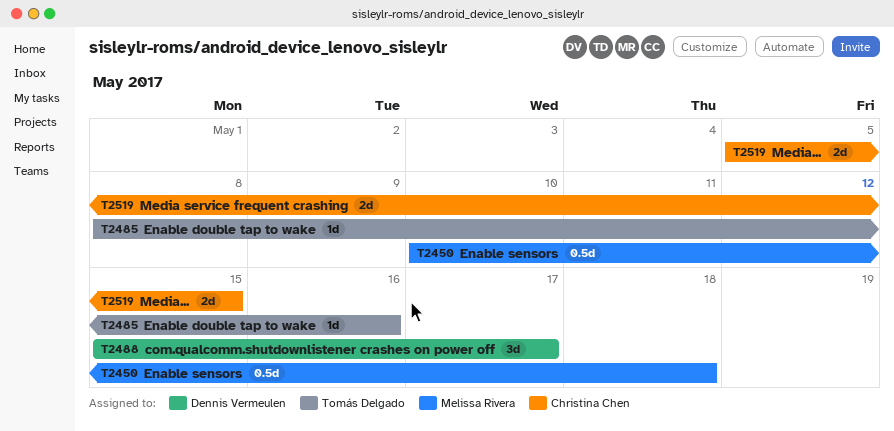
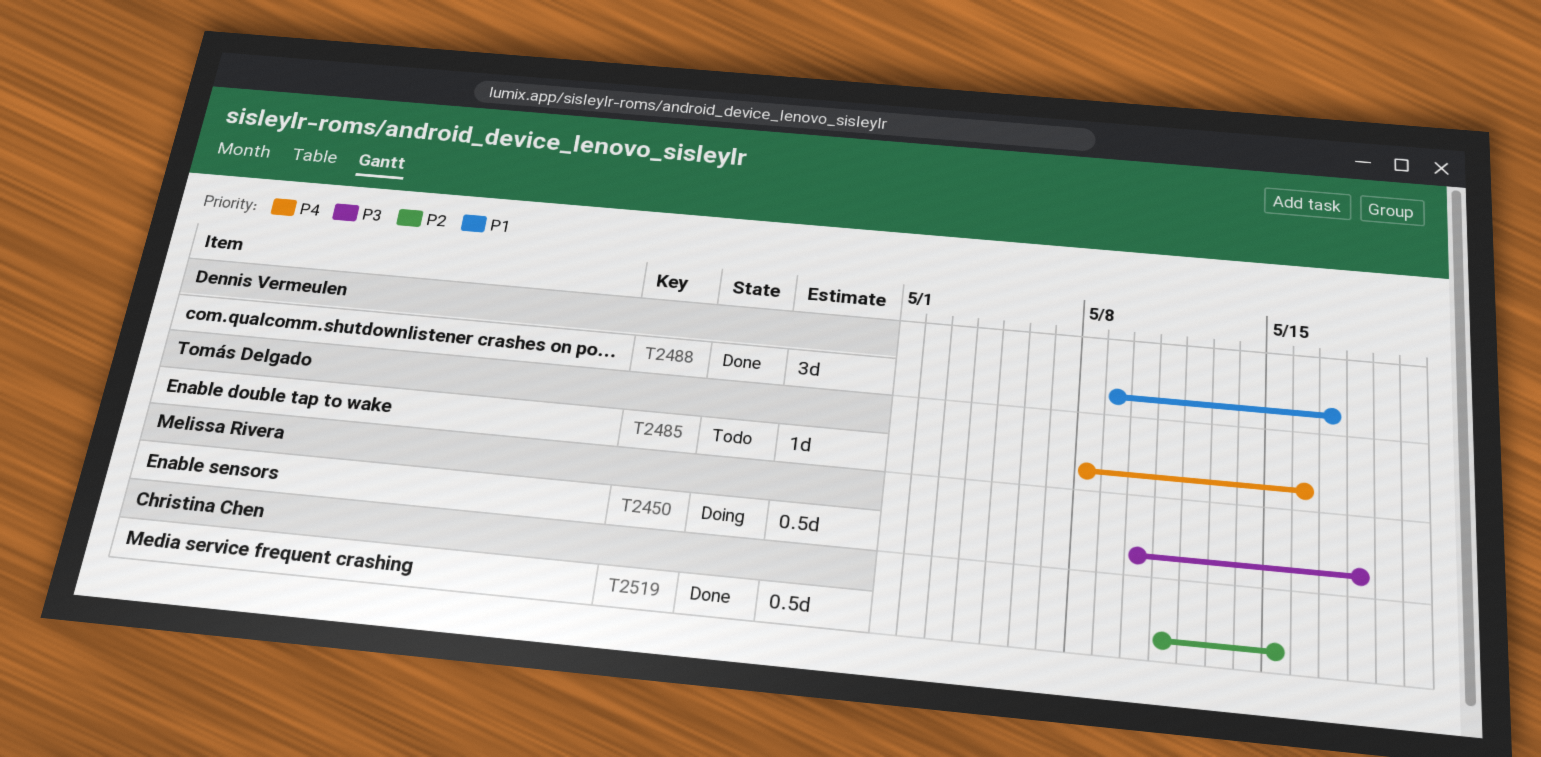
T2488, start: May 15 -> May 9
T2519, estimate: 2d -> 0.5d
T2519, start: May 5 -> May 11

